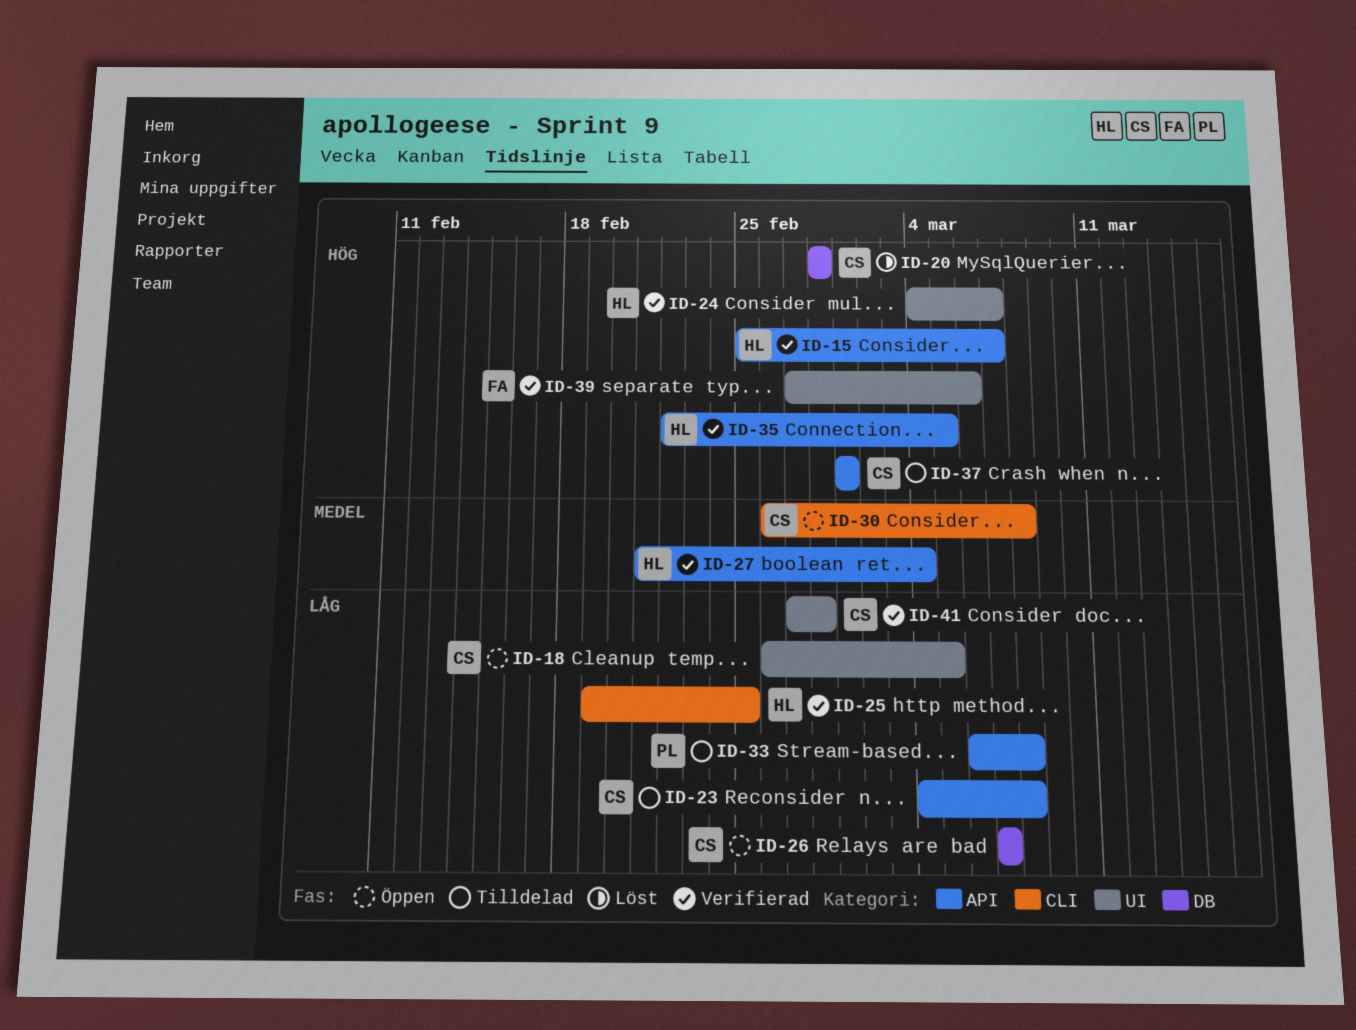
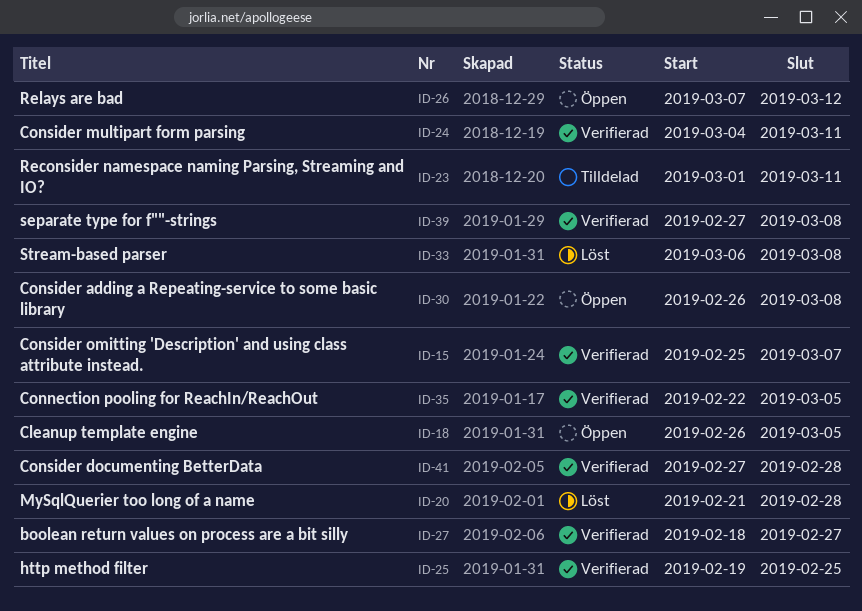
ID-20, start: Feb 28 -> Feb 21
ID-23, start: Mar 4 -> Mar 1
ID-23, due: Mar 8 -> Mar 11
ID-24, due: Mar 7 -> Mar 11
ID-26, due: Mar 7 -> Mar 12
ID-27, start: Feb 21 -> Feb 18
ID-27, due: Mar 4 -> Feb 27
ID-33, status: Tilldelad -> Löst
ID-37: present -> none
ID-39, due: Mar 6 -> Mar 8

